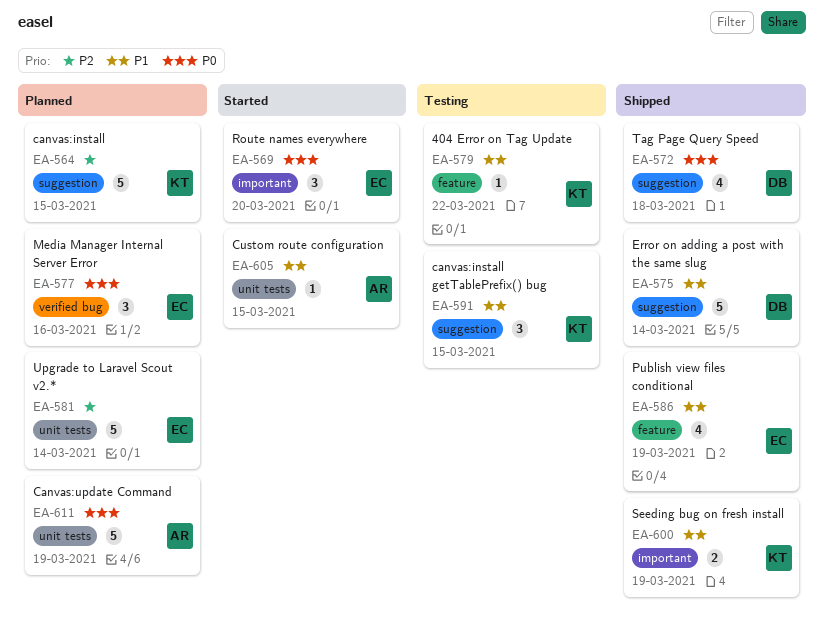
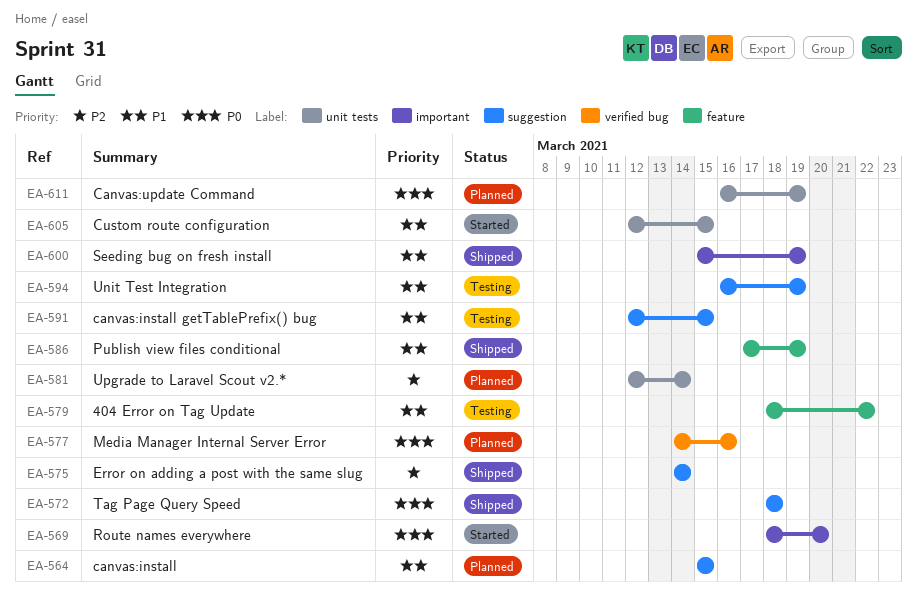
EA-564, priority: P2 -> P1
EA-575, priority: P1 -> P2
EA-594: none -> present

